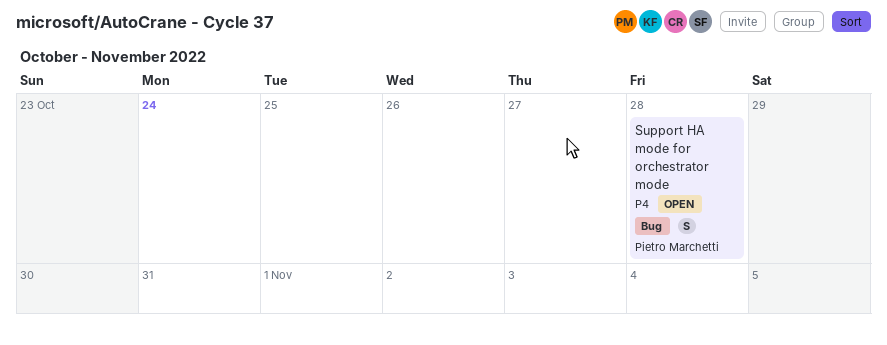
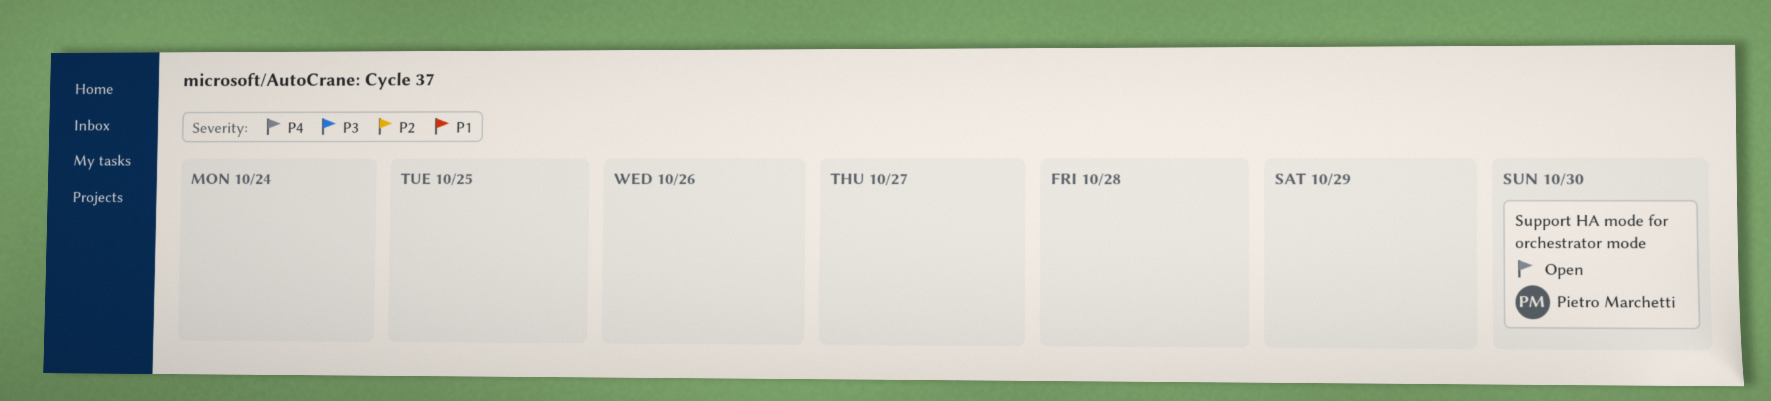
Support HA mode for orchestrator mode, due: Oct 28 -> Oct 30

